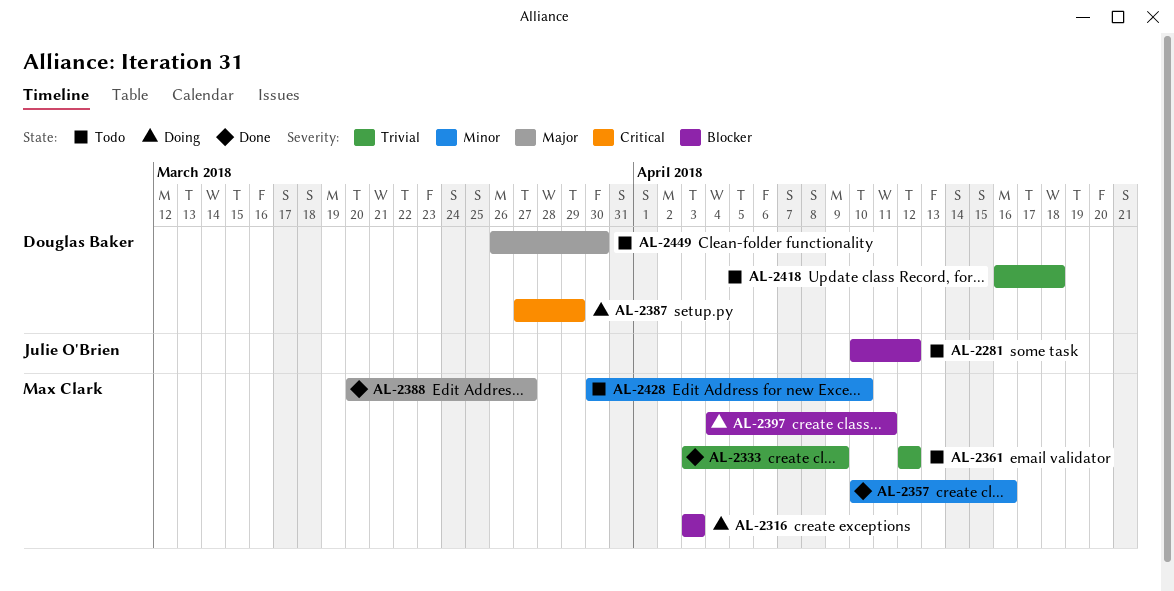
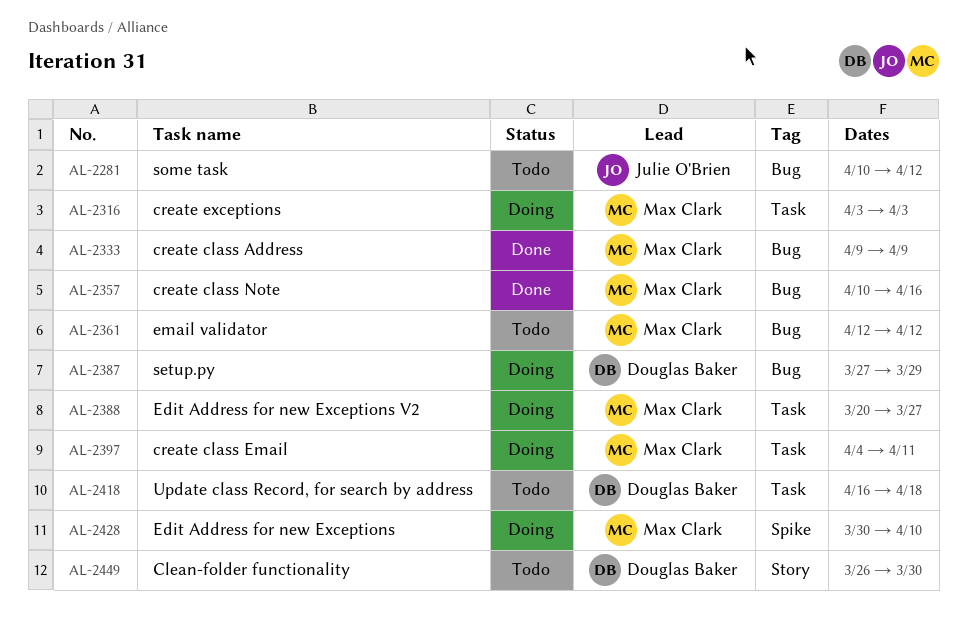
AL-2333, start: Apr 3 -> Apr 9
AL-2388, status: Done -> Doing
AL-2428, status: Todo -> Doing

